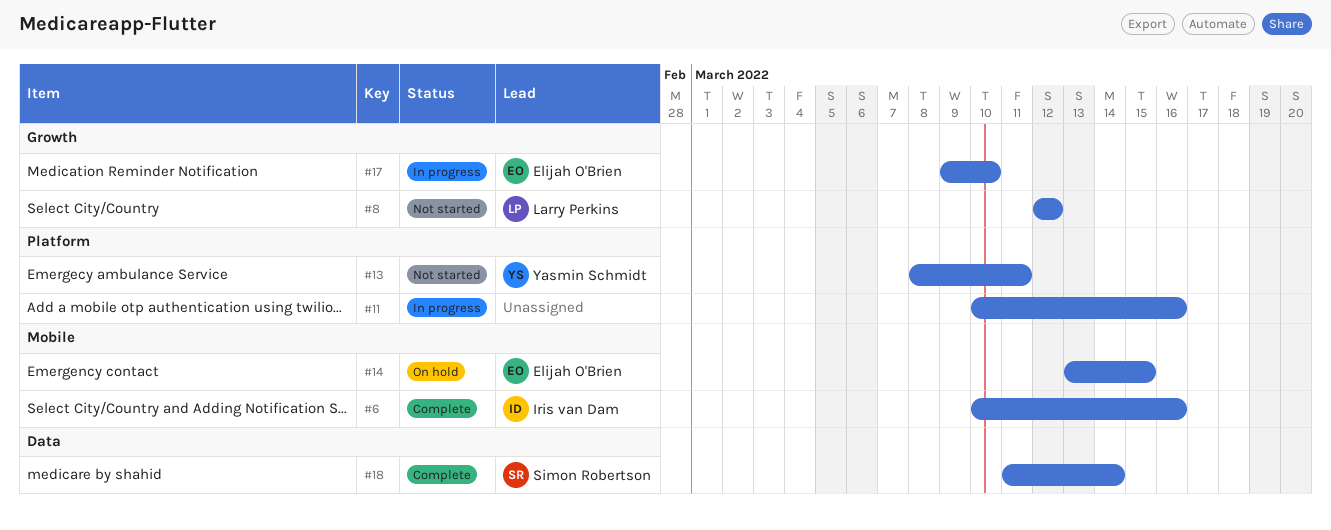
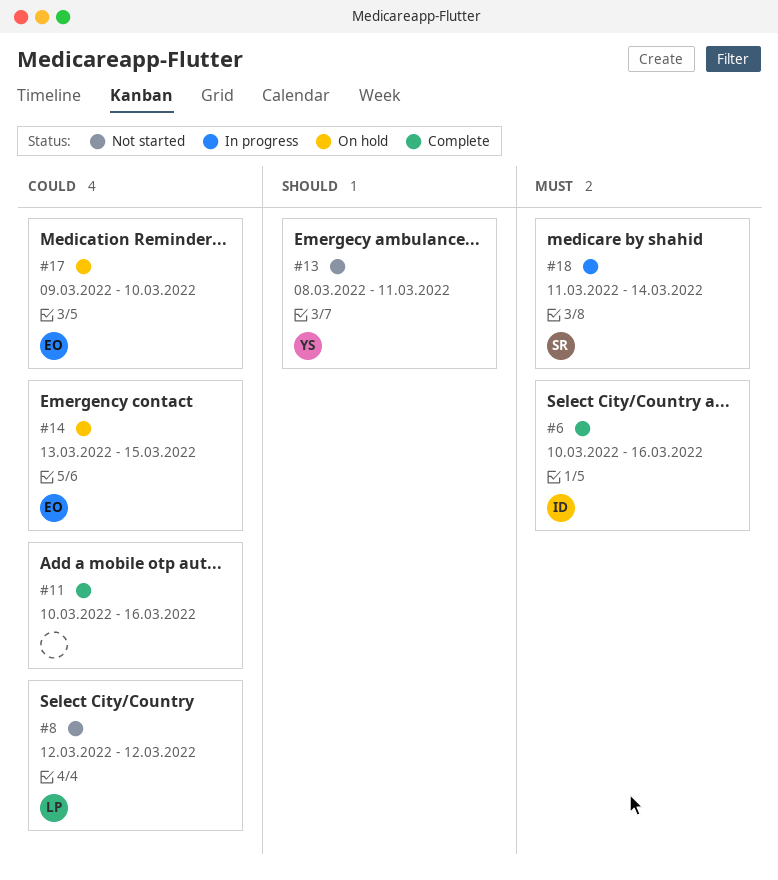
#11, status: In progress -> Complete
#17, status: In progress -> On hold
#18, status: Complete -> In progress

